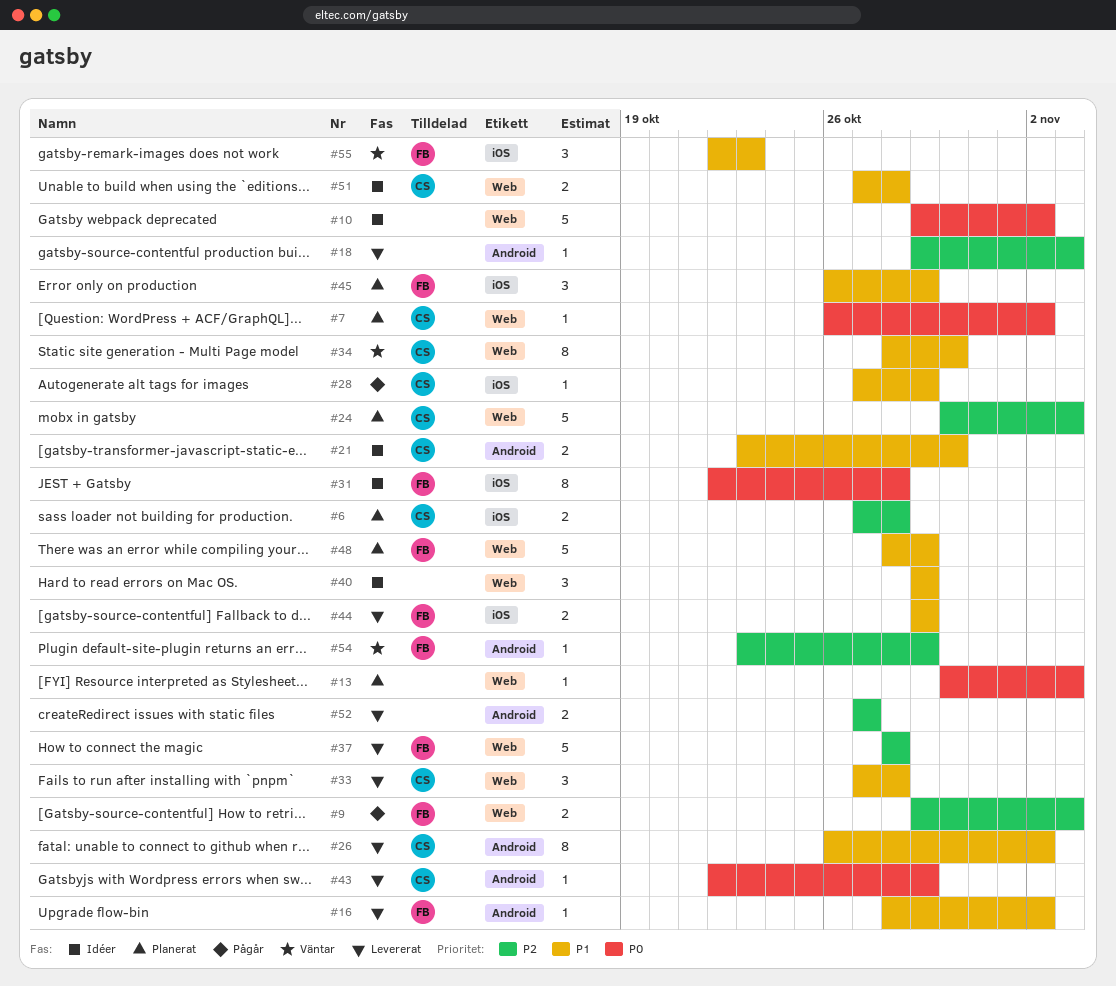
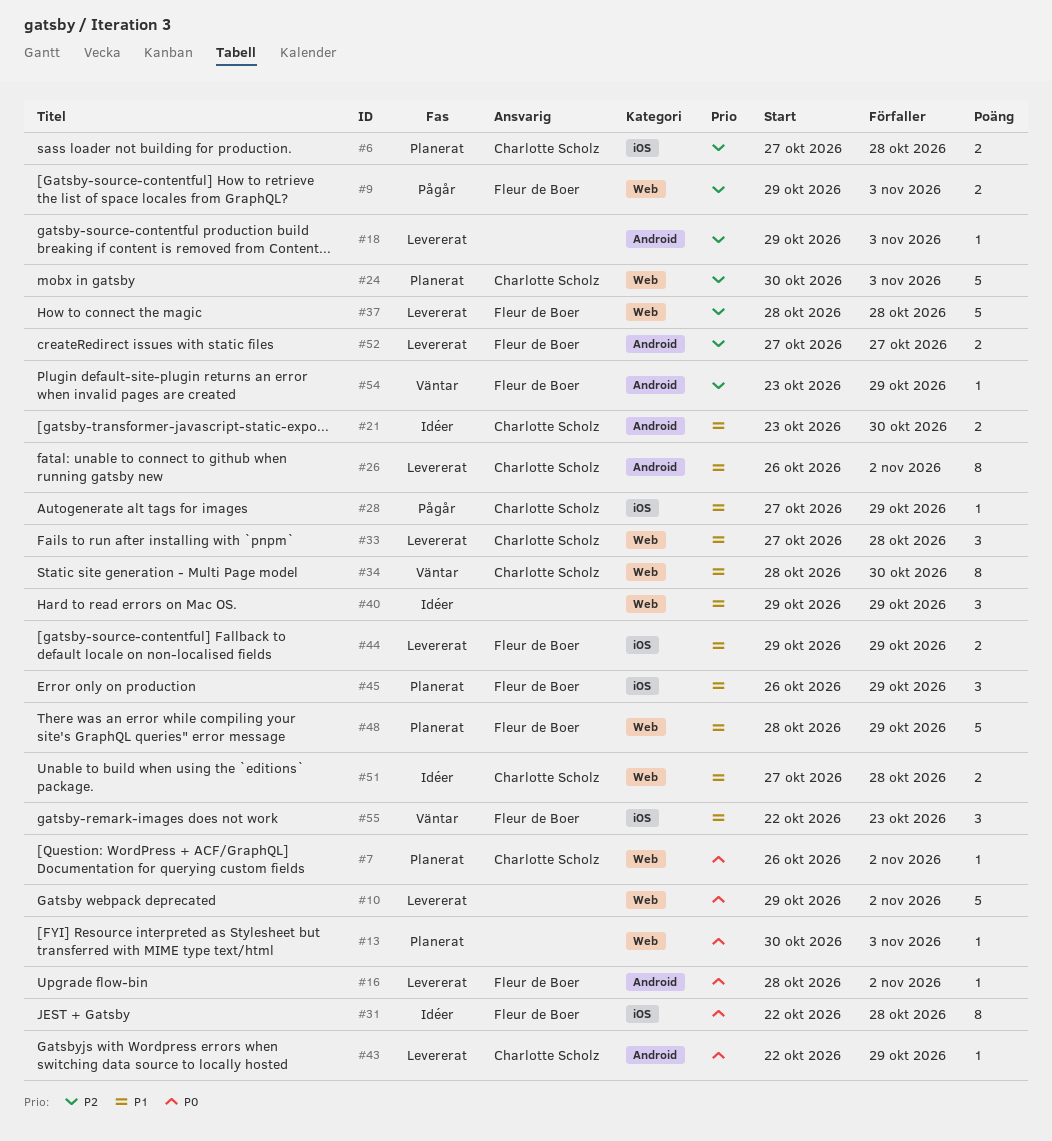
#10, status: Idéer -> Levererat
#16, priority: P1 -> P0
#52, owner: none -> Fleur de Boer

